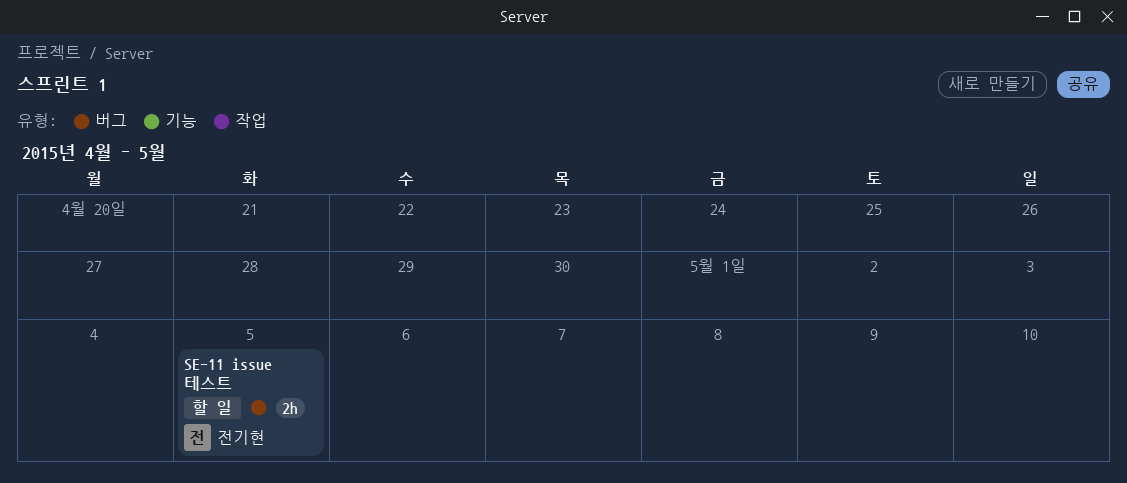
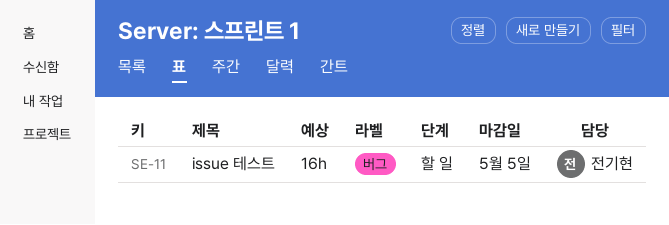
SE-11, estimate: 2h -> 16h

